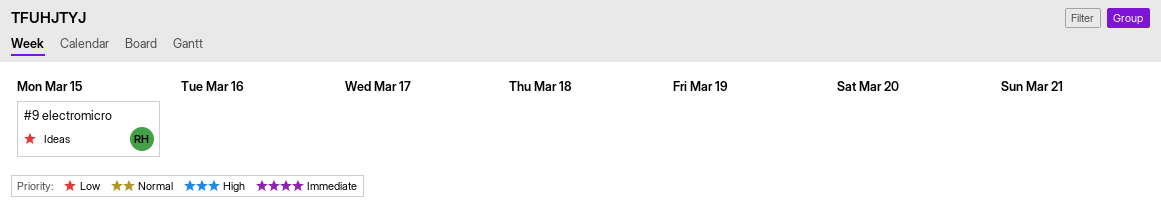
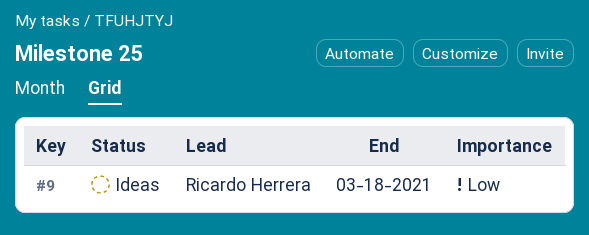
#9, due: Mar 15 -> Mar 18

